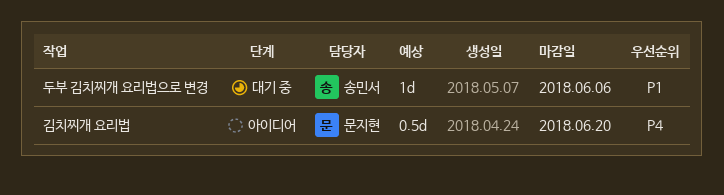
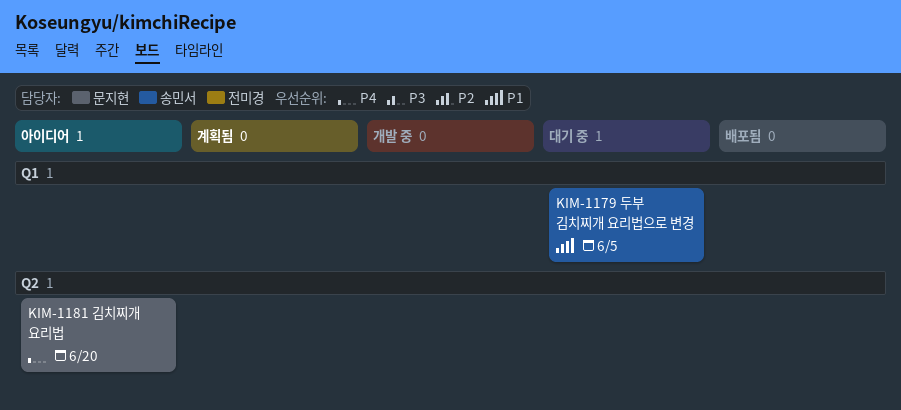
두부 김치찌개 요리법으로 변경, due: Jun 6 -> Jun 5

